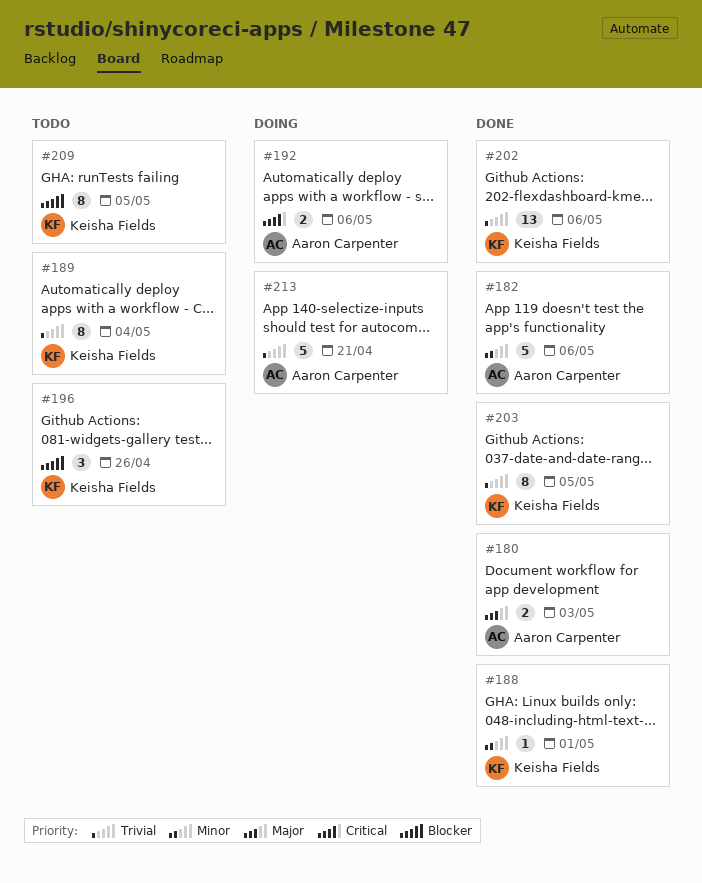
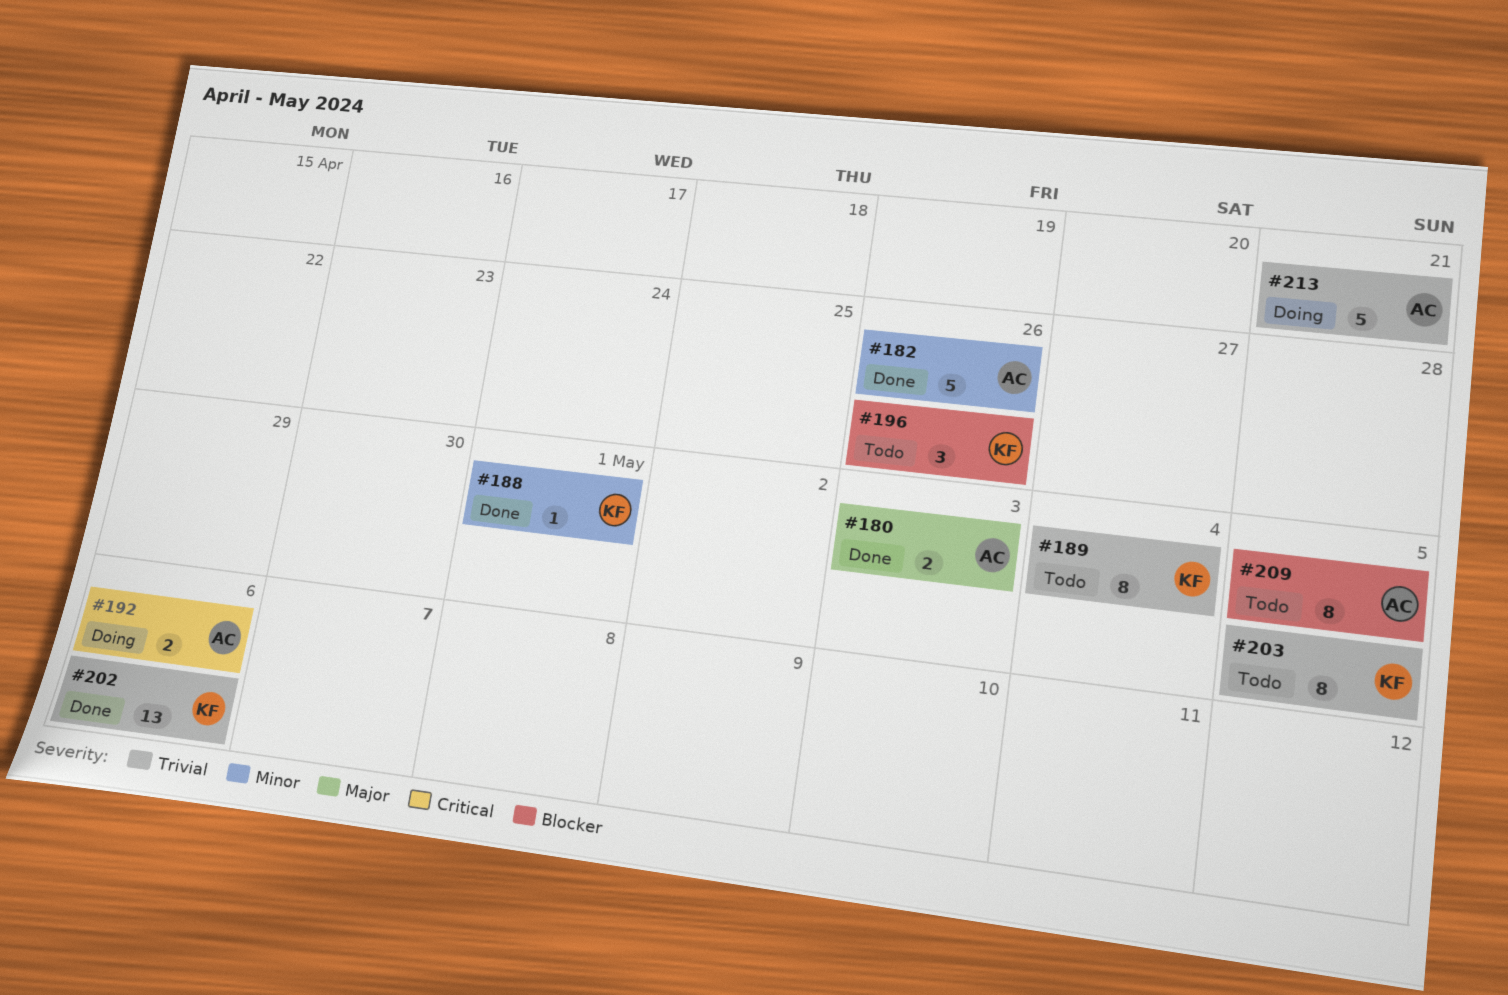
#182, due: May 6 -> Apr 26
#203, status: Done -> Todo
#209, owner: Keisha Fields -> Aaron Carpenter

